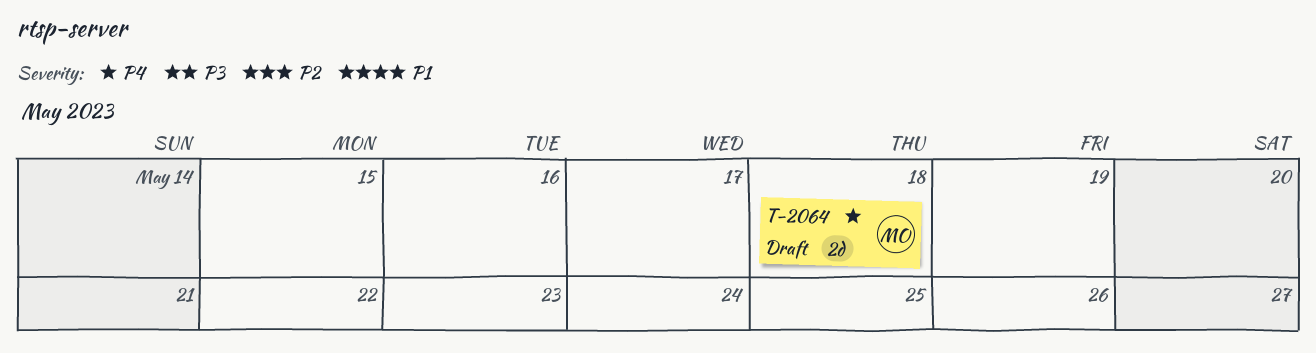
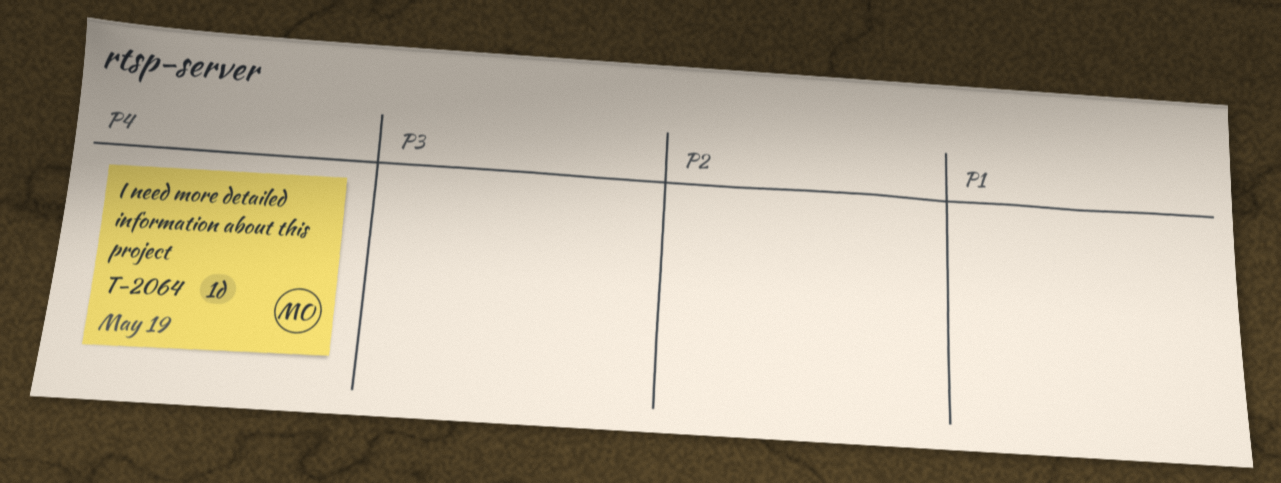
T-2064, estimate: 2d -> 1d
T-2064, due: May 18 -> May 19

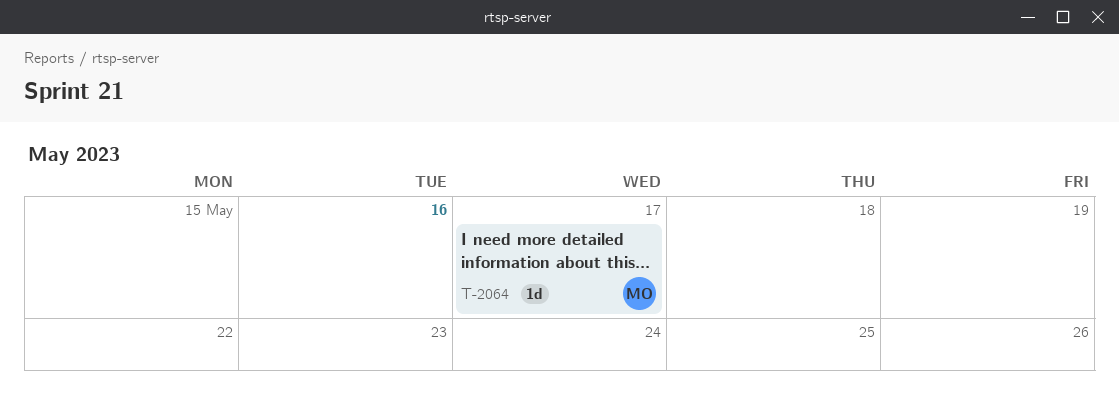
T-2064, due: May 19 -> May 17

